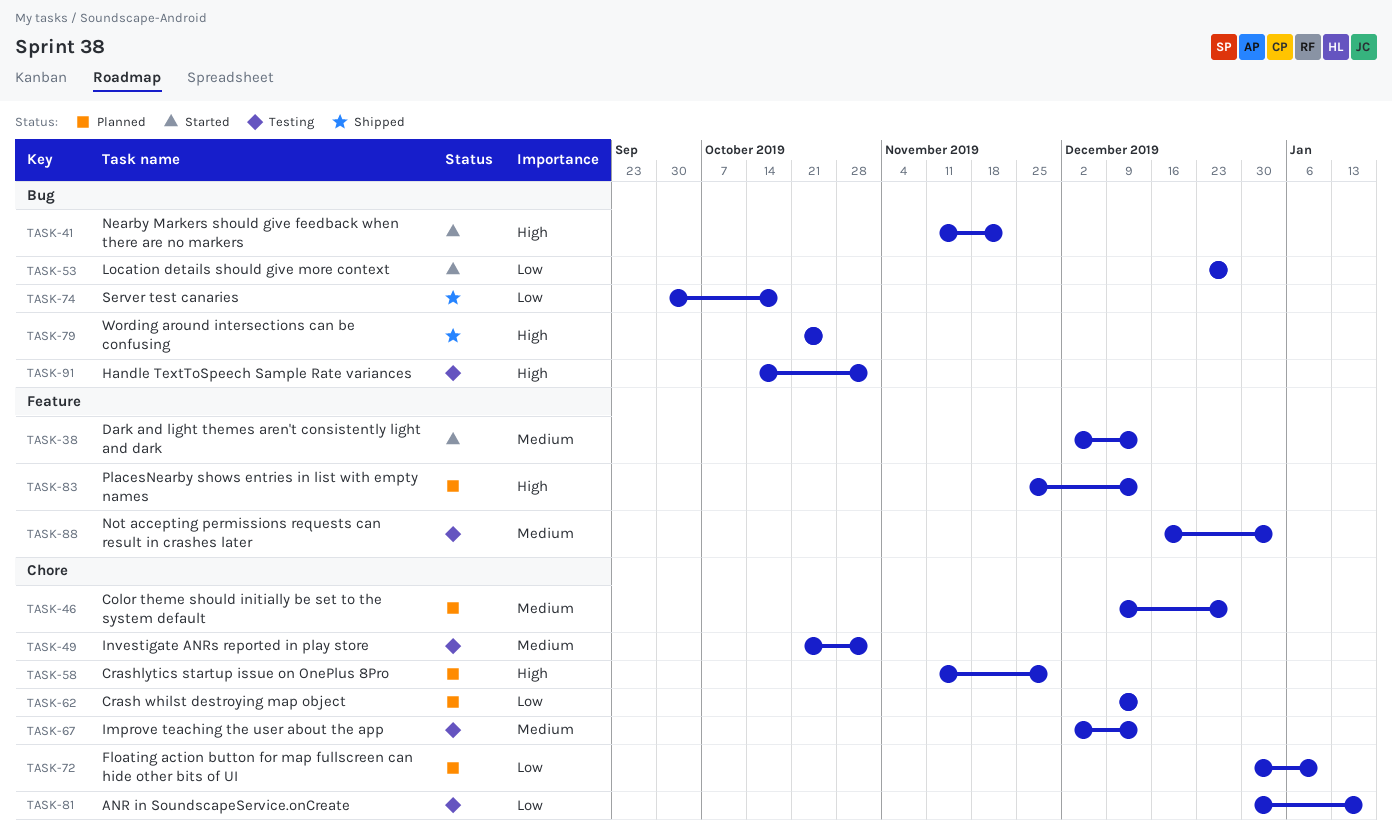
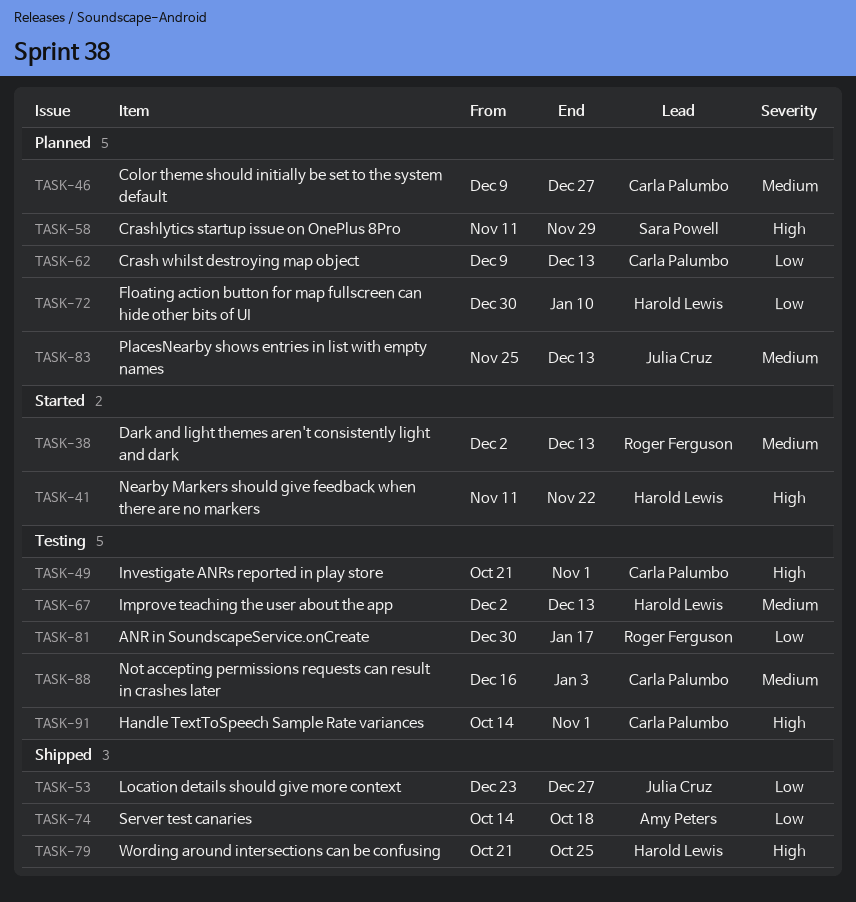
TASK-49, priority: Medium -> High
TASK-53, status: Started -> Shipped
TASK-74, start: Sep 30 -> Oct 14
TASK-83, priority: High -> Medium

